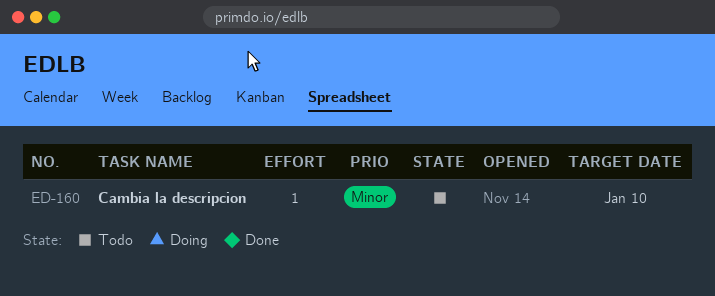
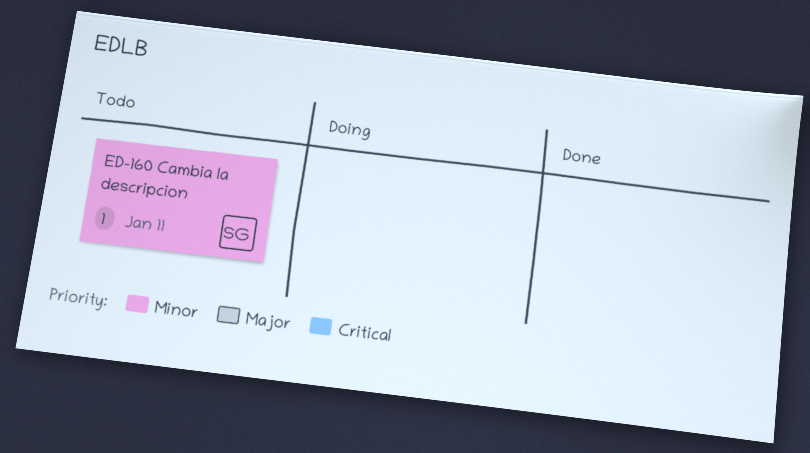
ED-160, due: Jan 10 -> Jan 11

